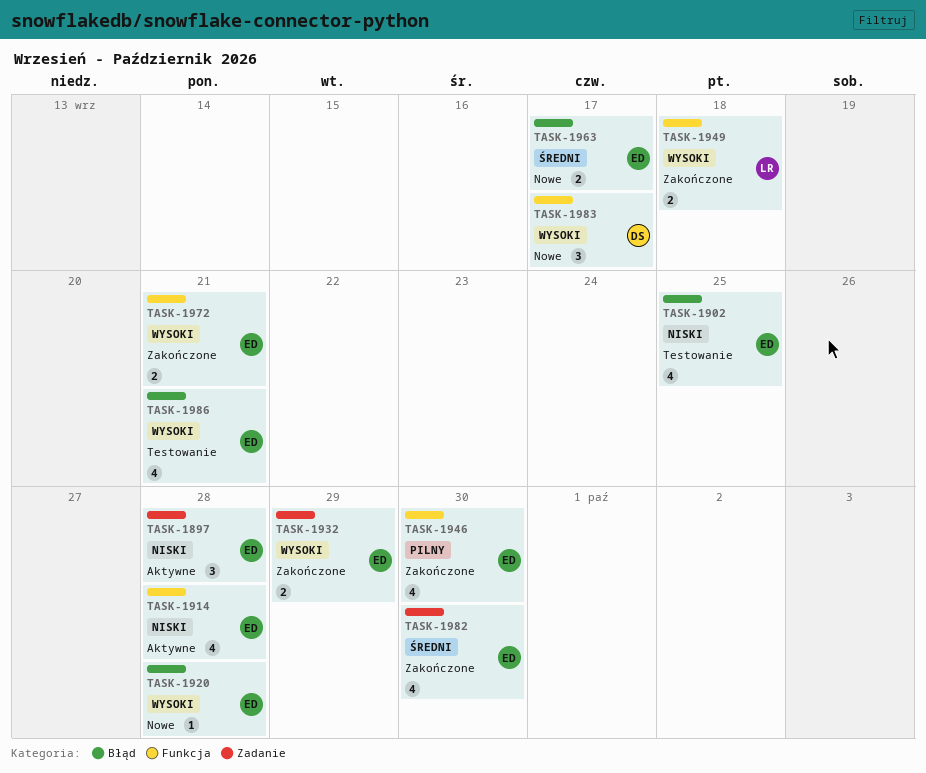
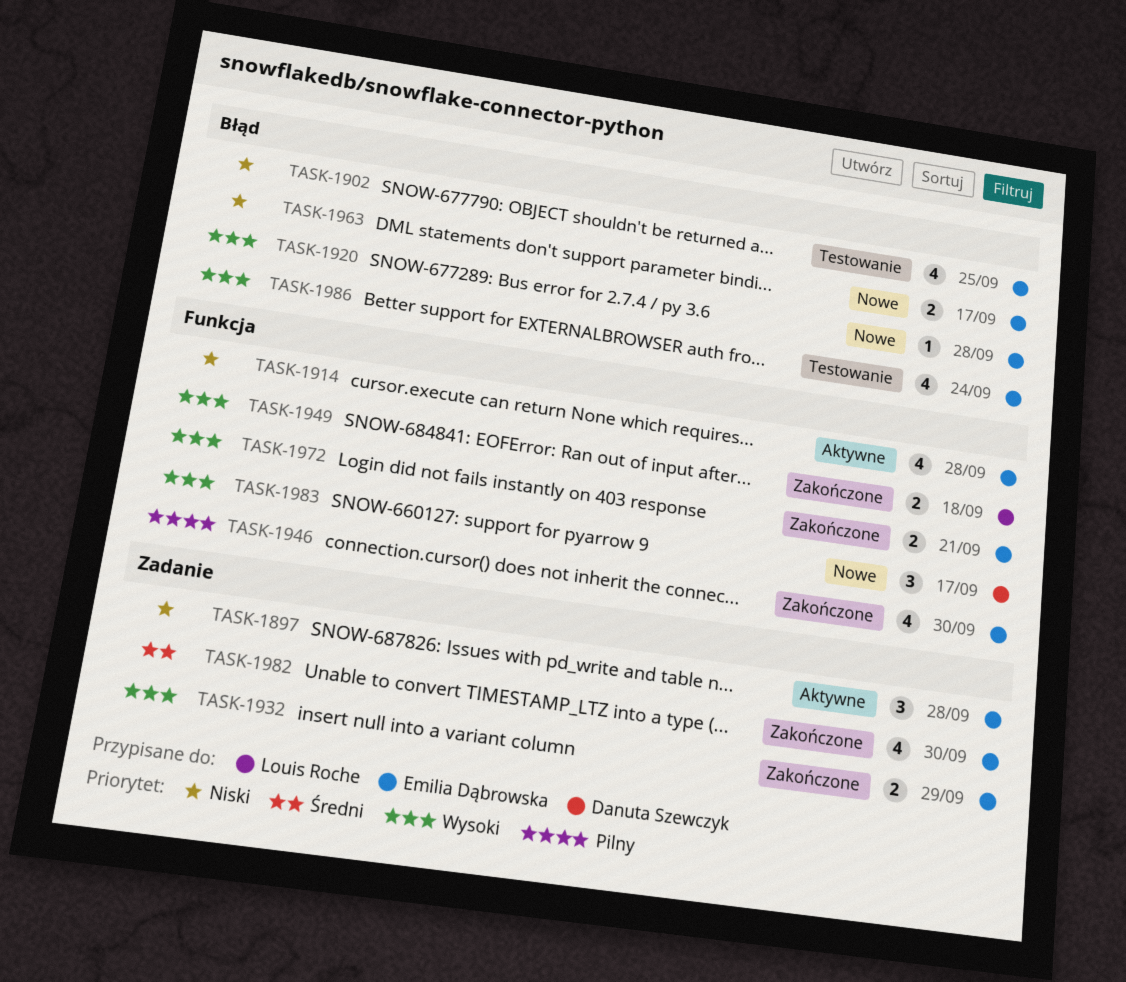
TASK-1963, priority: Średni -> Niski
TASK-1986, due: Sep 21 -> Sep 24

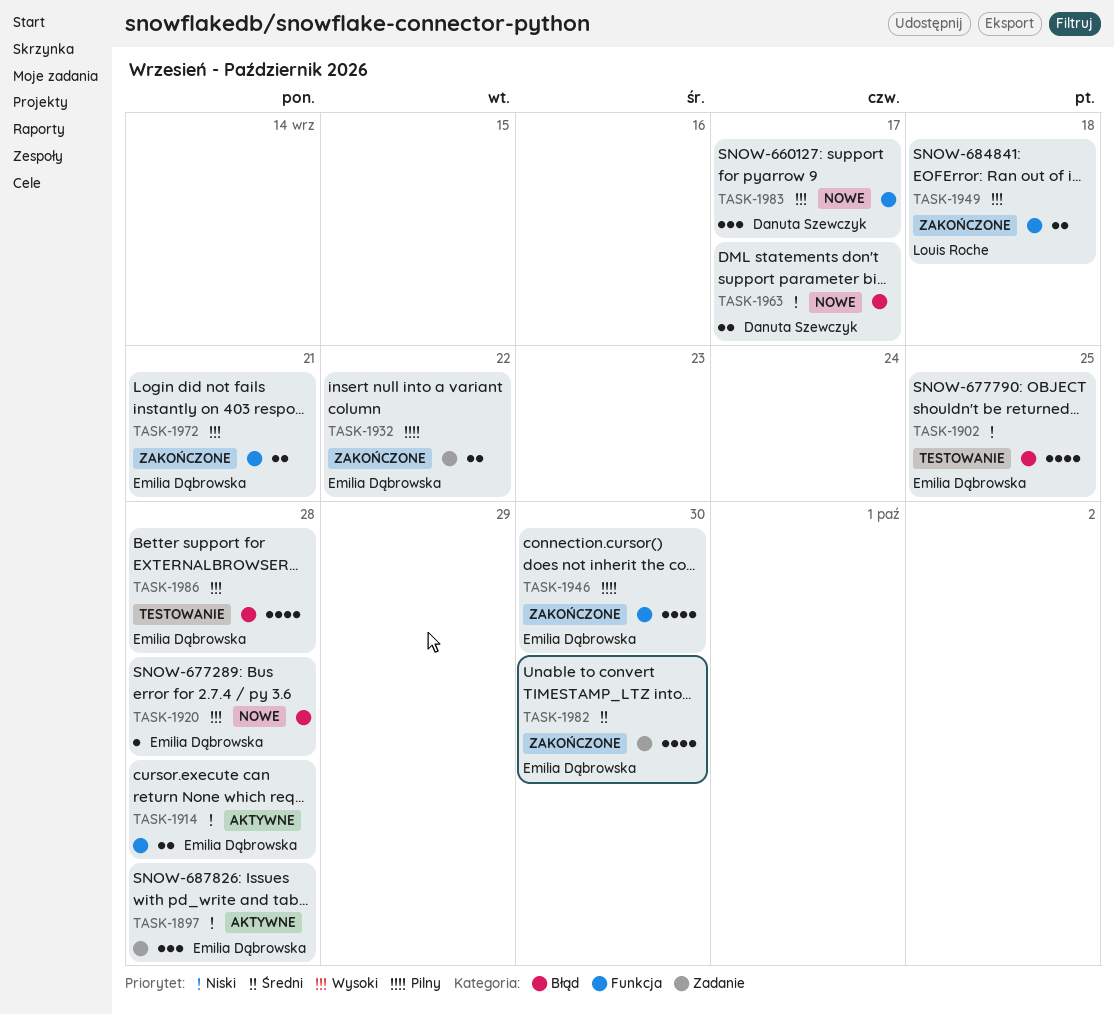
TASK-1914, estimate: 4 -> 2
TASK-1932, priority: Wysoki -> Pilny
TASK-1932, due: Sep 29 -> Sep 22
TASK-1963, owner: Emilia Dąbrowska -> Danuta Szewczyk
TASK-1986, due: Sep 24 -> Sep 28

